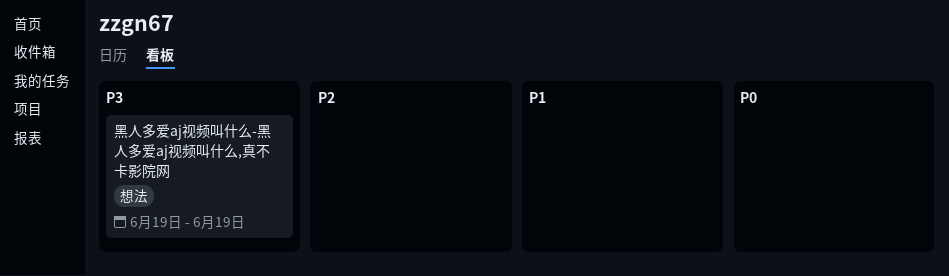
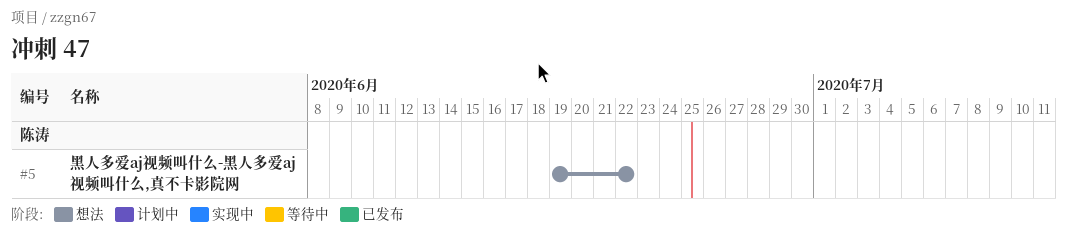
黑人多爱aj视频叫什么-黑人多爱aj视频叫什么,真不卡影院网, due: Jun 19 -> Jun 22

